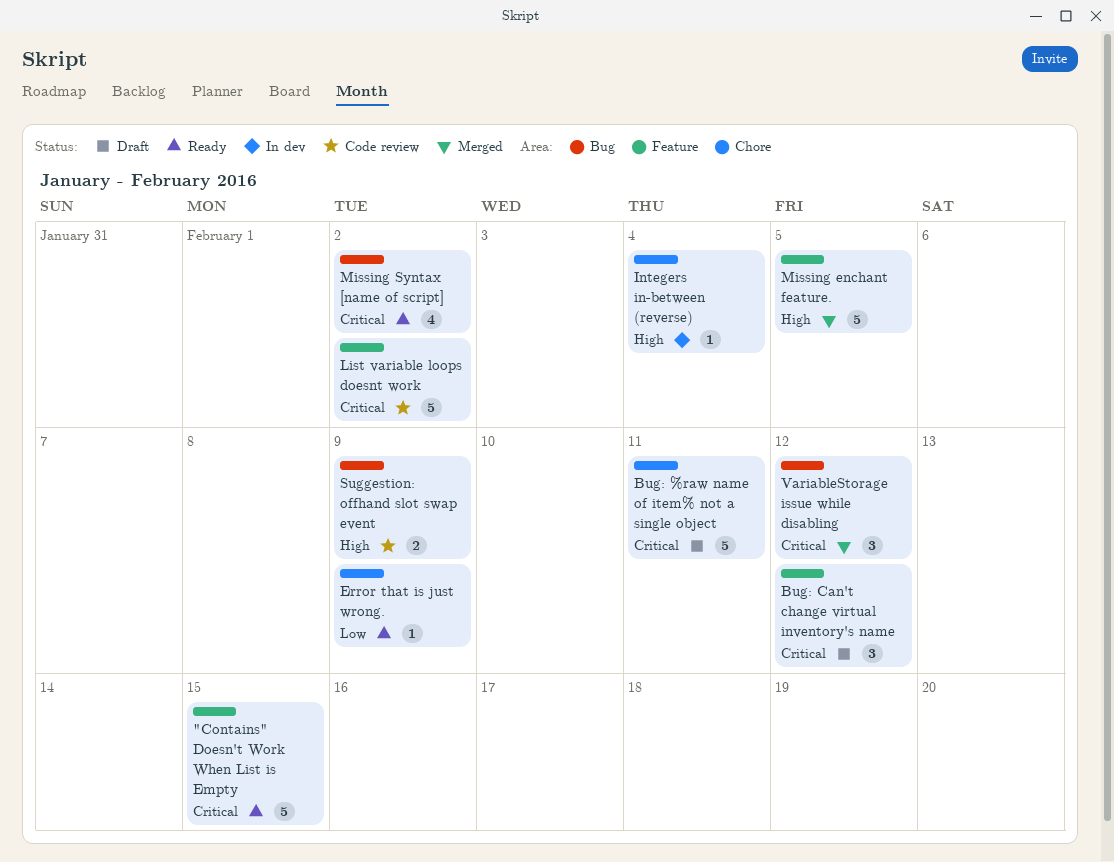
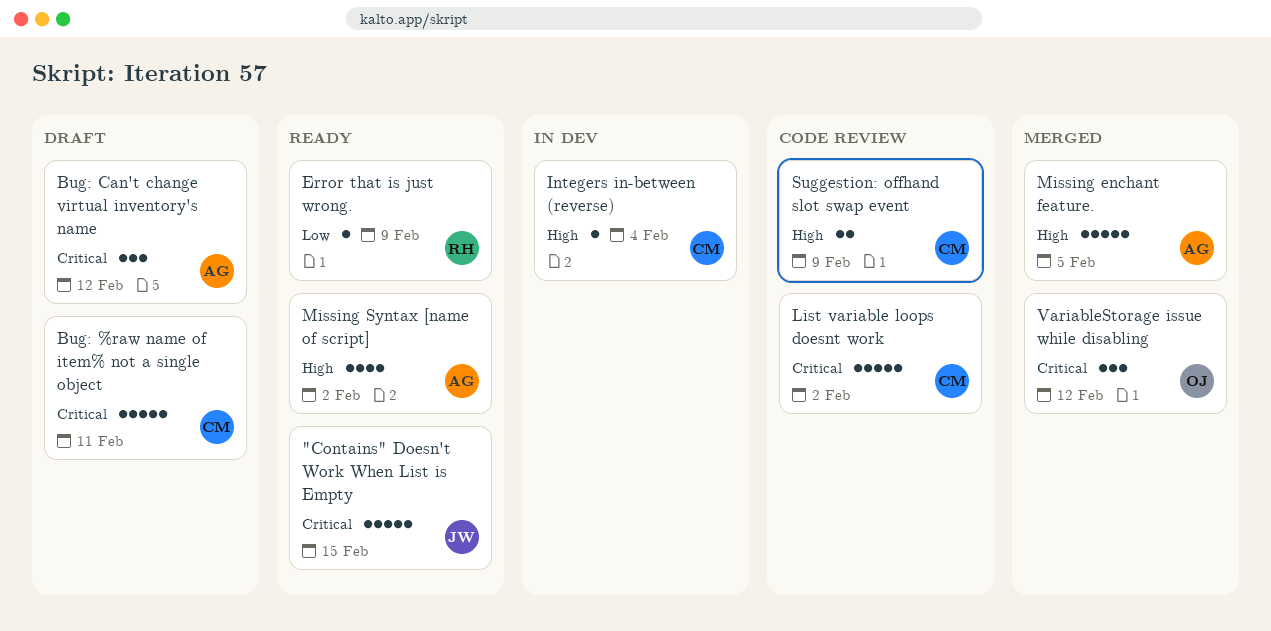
Missing Syntax [name of script], priority: Critical -> High

